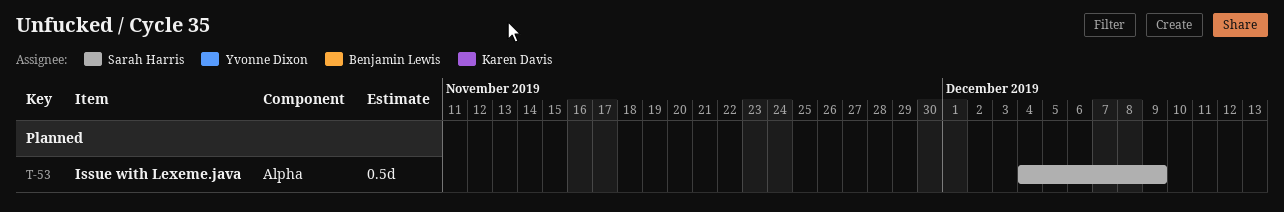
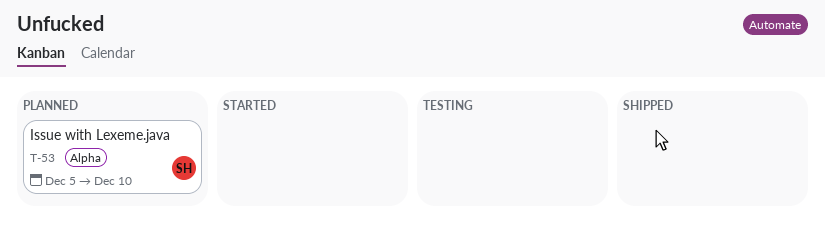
T-53, start: Dec 4 -> Dec 5
T-53, due: Dec 9 -> Dec 10

